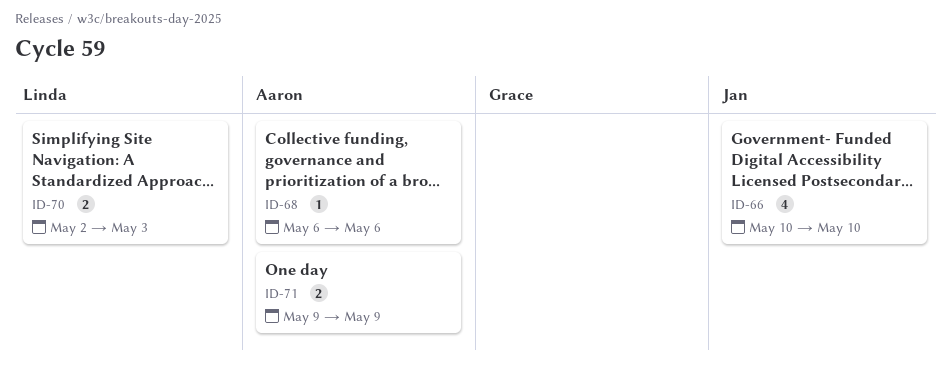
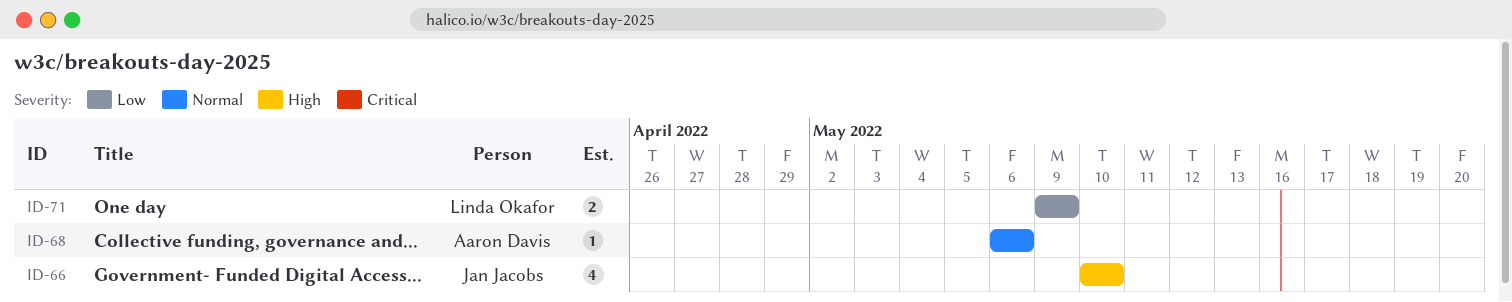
ID-70: present -> none
ID-71, owner: Aaron Davis -> Linda Okafor

